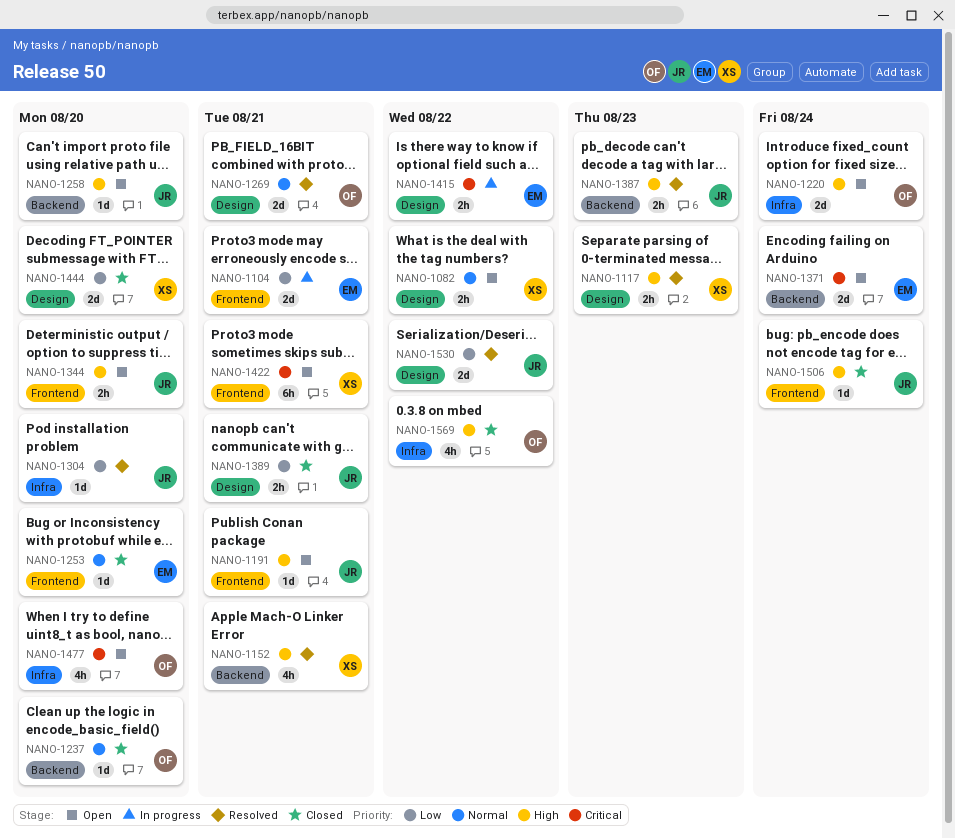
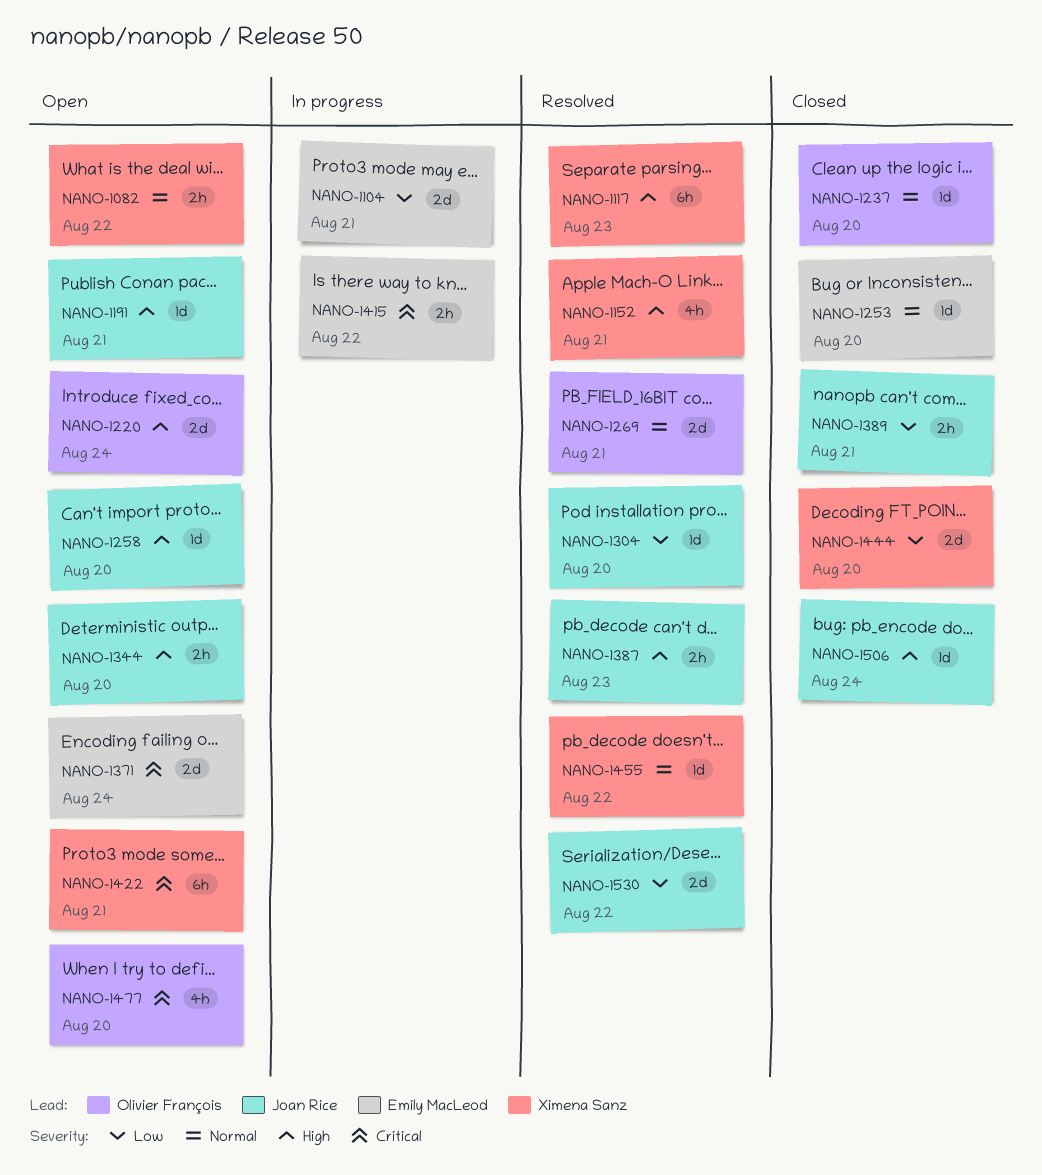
NANO-1117, estimate: 2h -> 6h
NANO-1455: none -> present
NANO-1569: present -> none

